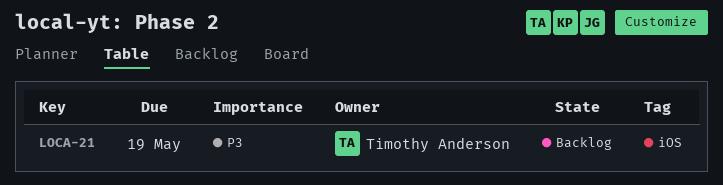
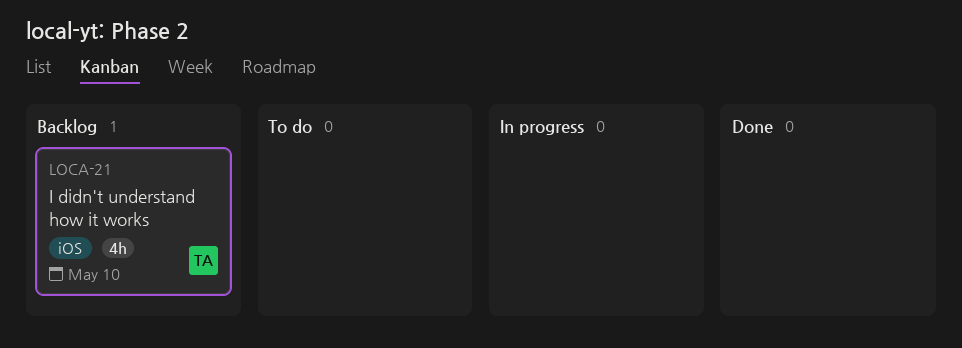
LOCA-21, due: May 19 -> May 10

